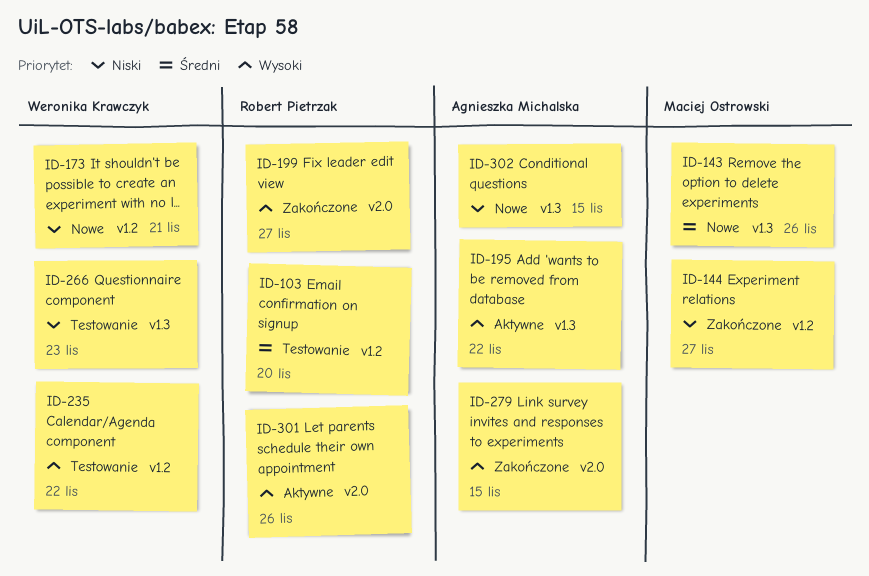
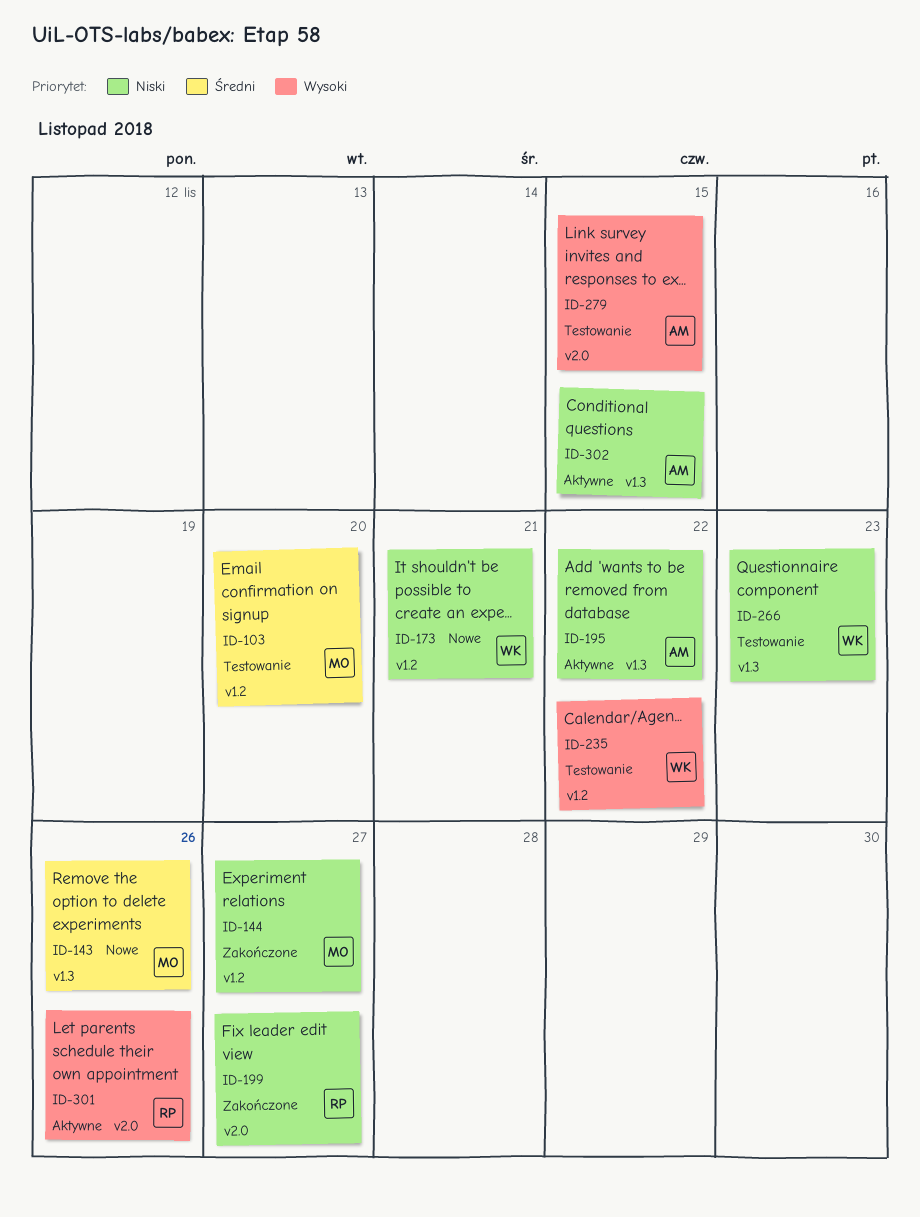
ID-103, owner: Robert Pietrzak -> Maciej Ostrowski
ID-195, priority: Wysoki -> Niski
ID-199, priority: Wysoki -> Niski
ID-279, status: Zakończone -> Testowanie
ID-302, status: Nowe -> Aktywne

